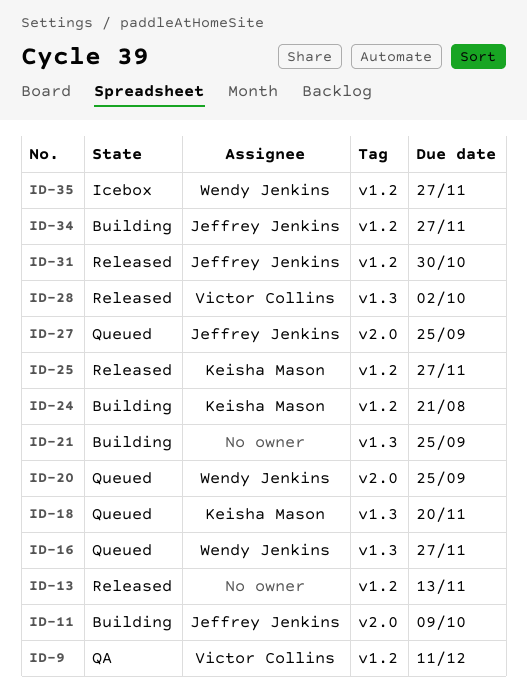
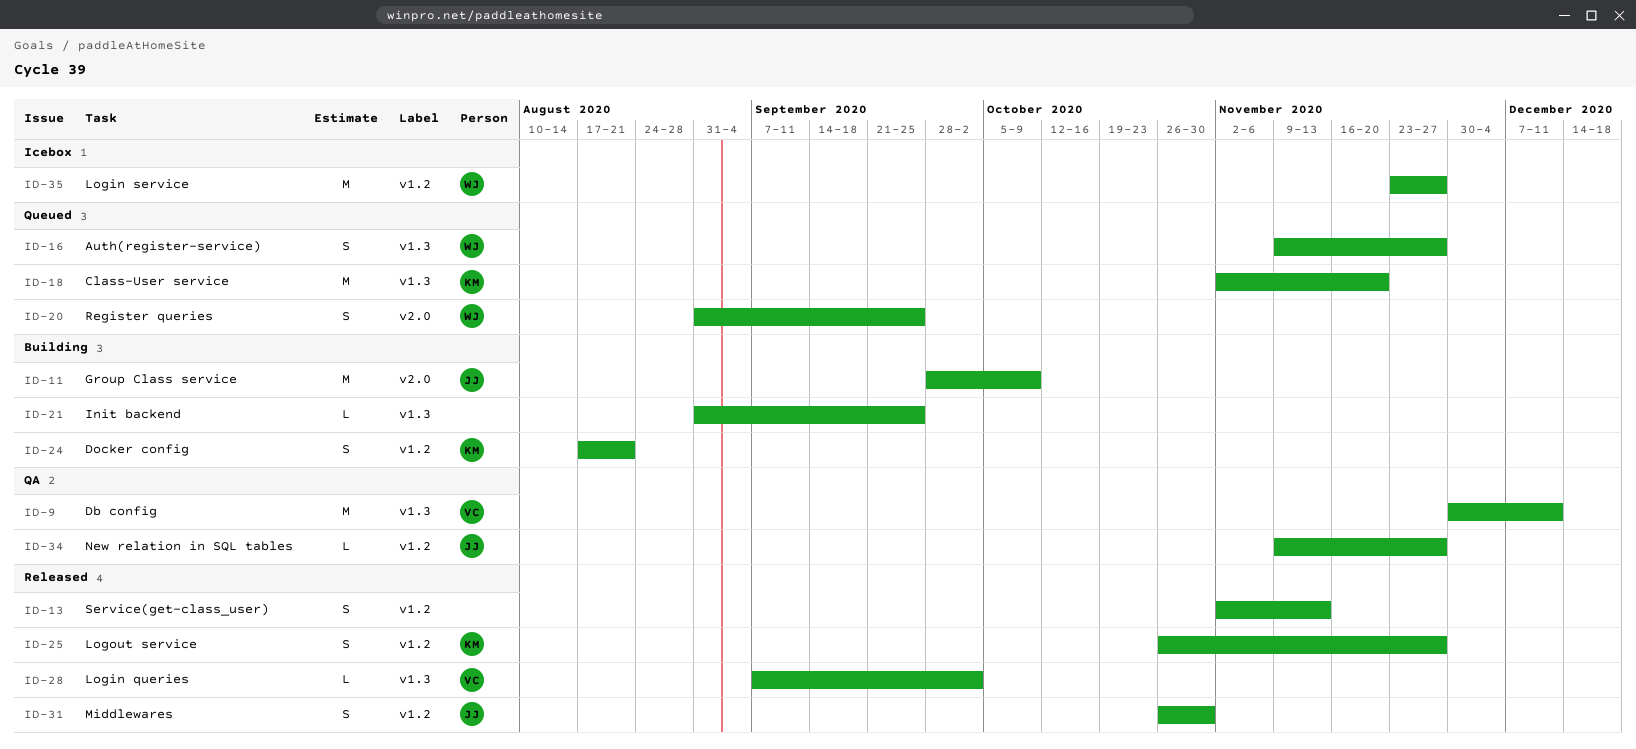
ID-9, label: v1.2 -> v1.3
ID-27: present -> none
ID-34, status: Building -> QA

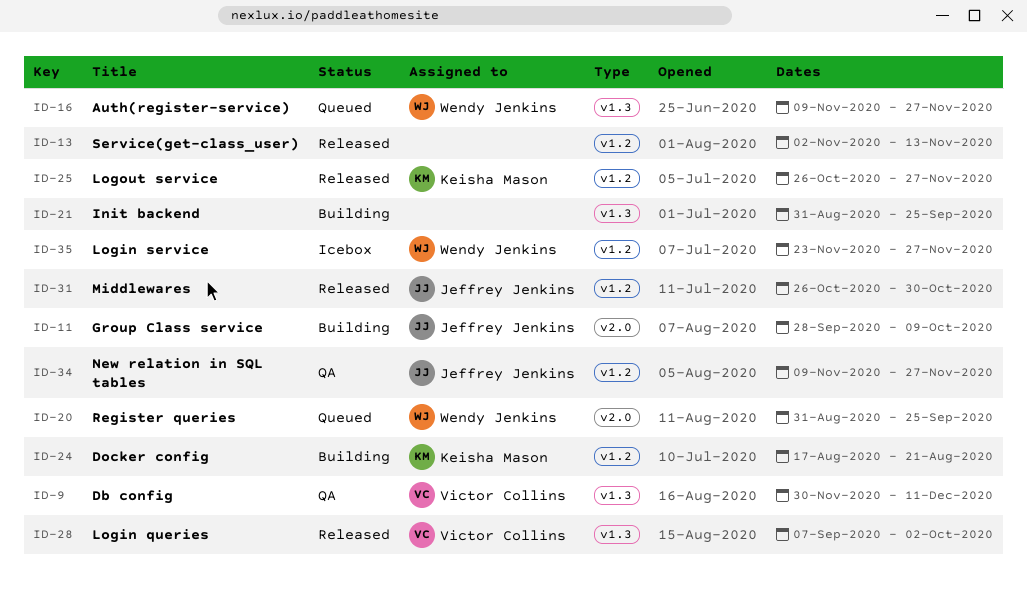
ID-18: present -> none

